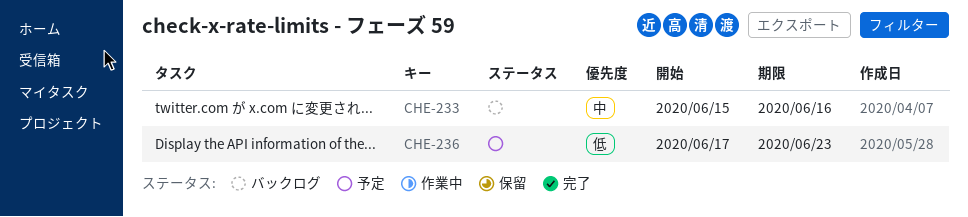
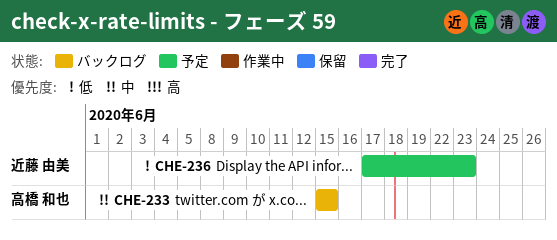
CHE-233, due: Jun 16 -> Jun 15

